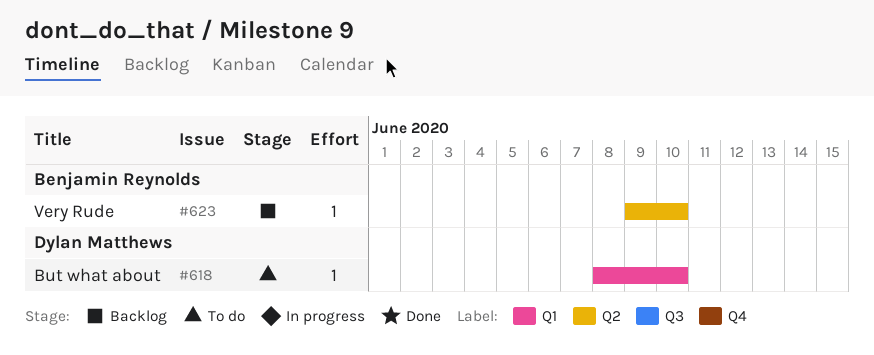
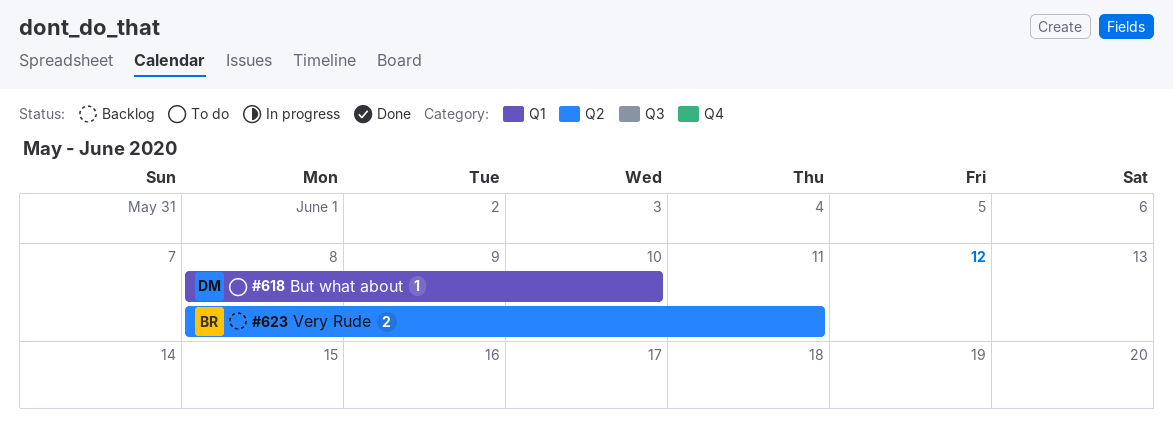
#623, estimate: 1 -> 2
#623, start: Jun 9 -> Jun 8
#623, due: Jun 10 -> Jun 11

